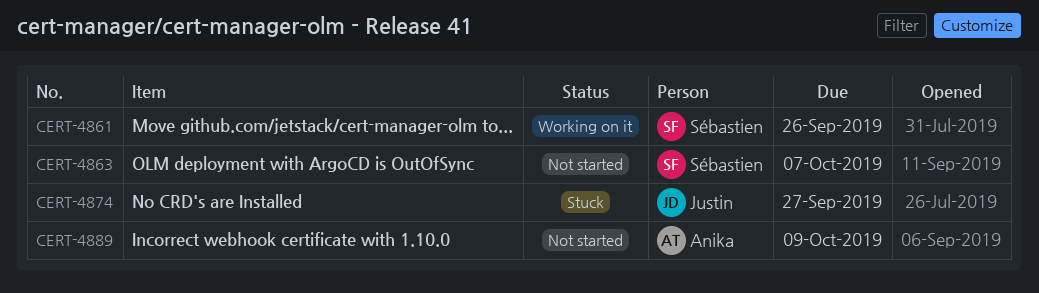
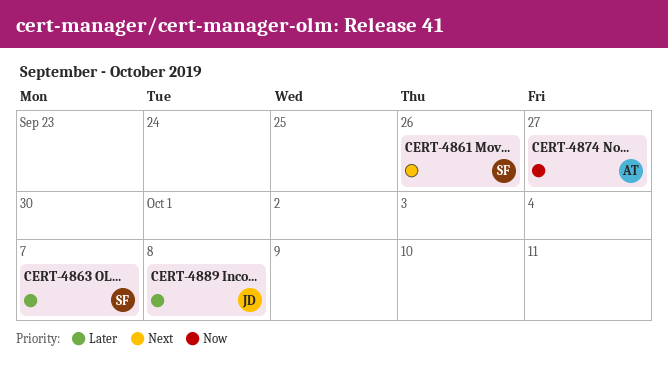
CERT-4874, owner: Justin -> Anika
CERT-4889, owner: Anika -> Justin
CERT-4889, due: Oct 9 -> Oct 8

